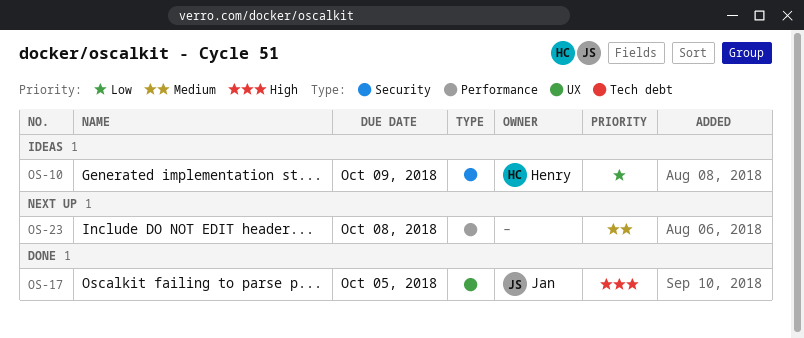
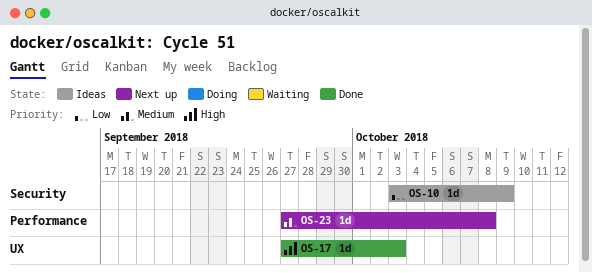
OS-17, due: Oct 5 -> Oct 3

